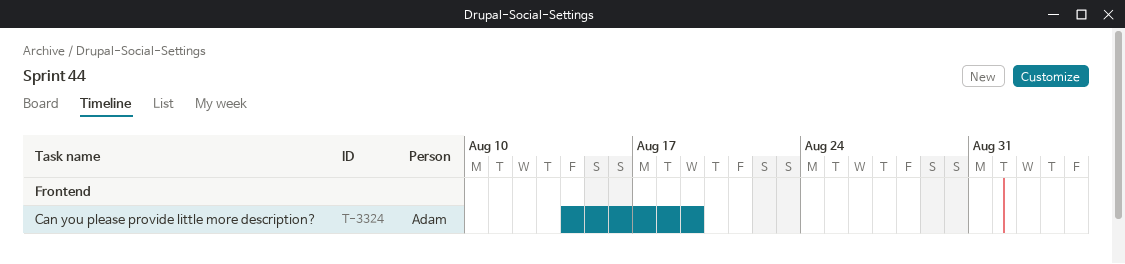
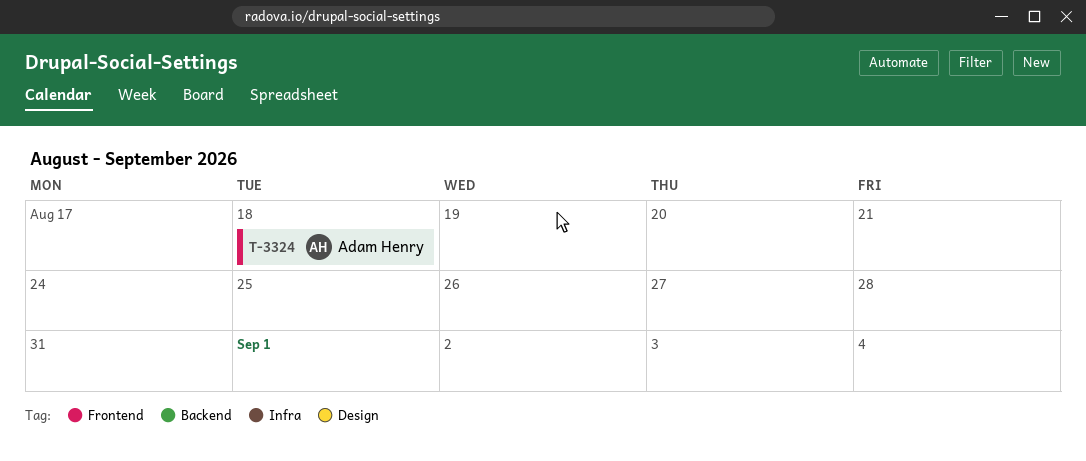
T-3324, due: Aug 19 -> Aug 18

